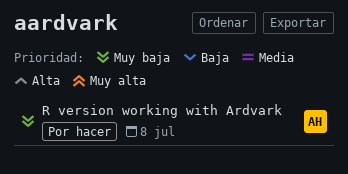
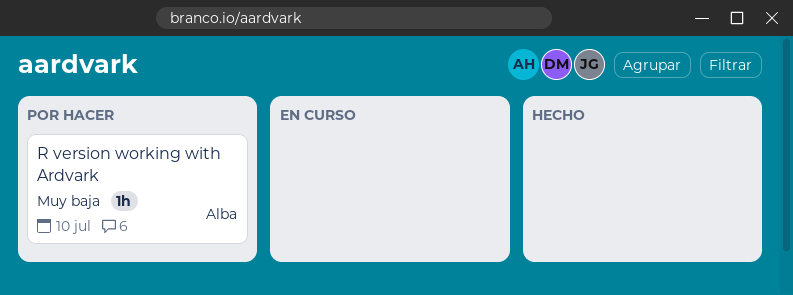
R version working with Ardvark, due: Jul 8 -> Jul 10

